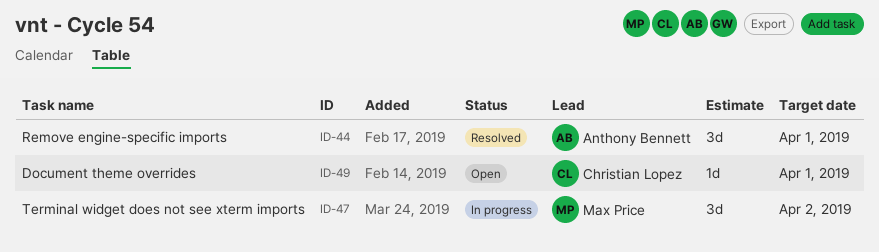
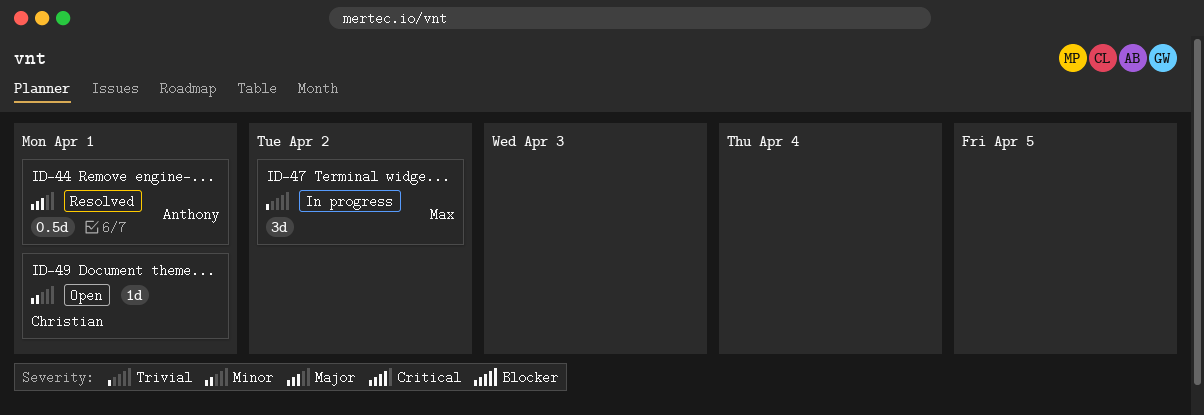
ID-44, estimate: 3d -> 0.5d

